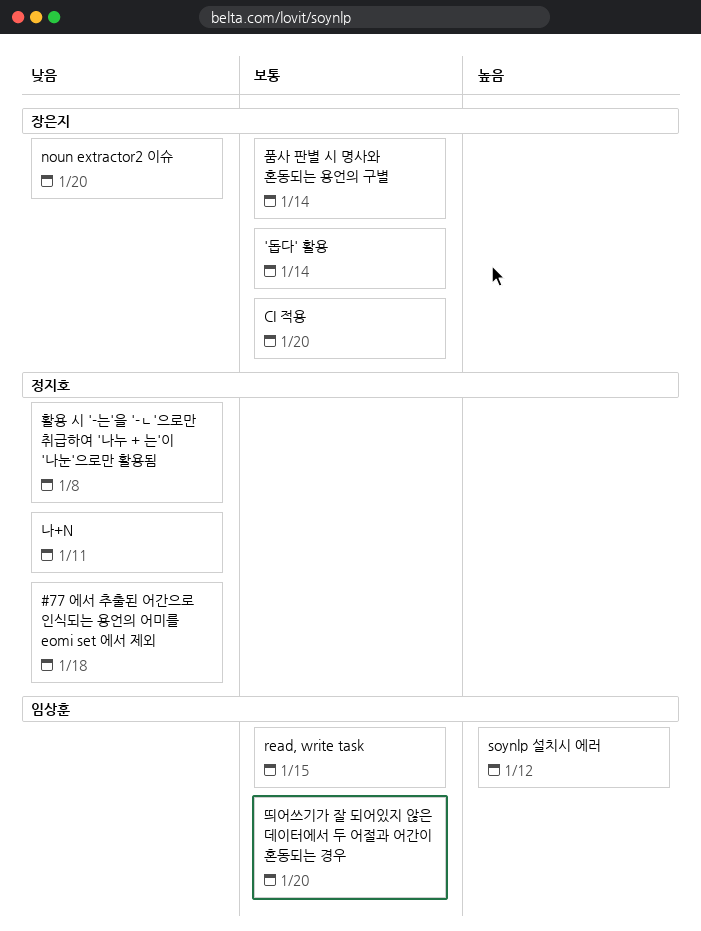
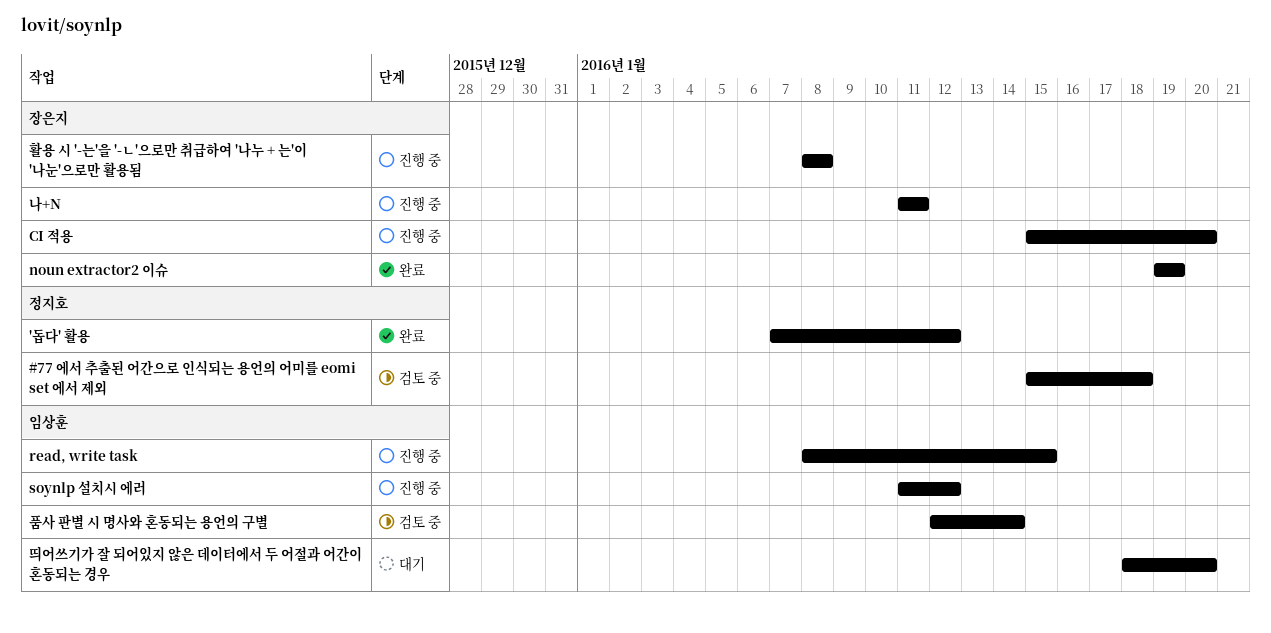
'돕다' 활용, owner: 장은지 -> 정지호
'돕다' 활용, due: Jan 14 -> Jan 12
noun extractor2 이슈, due: Jan 20 -> Jan 19
나+N, owner: 정지호 -> 장은지
품사 판별 시 명사와 혼동되는 용언의 구별, owner: 장은지 -> 임상훈
활용 시 '-는'을 '-ㄴ'으로만 취급하여 '나누 + 는'이 '나눈'으로만 활용됨, owner: 정지호 -> 장은지

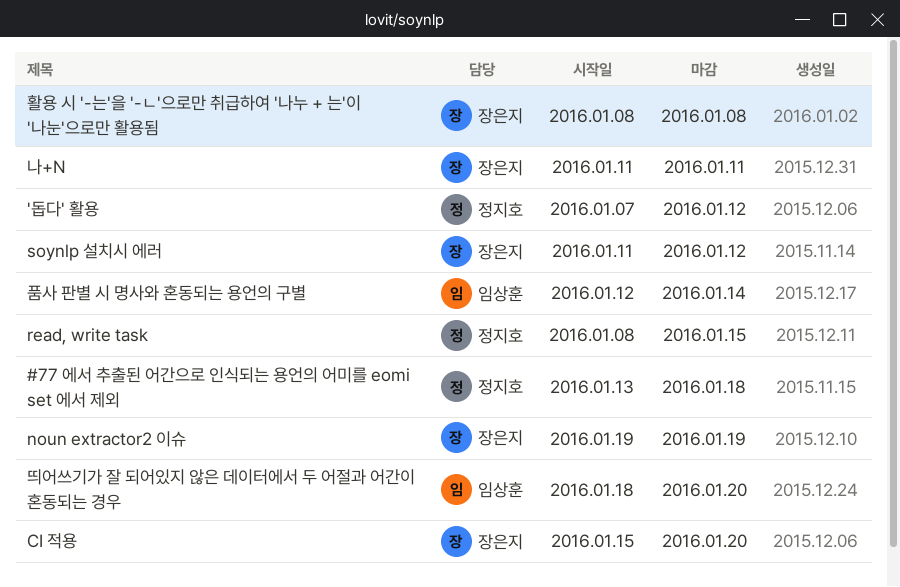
#77 에서 추출된 어간으로 인식되는 용언의 어미를 eomi set 에서 제외, start: Jan 15 -> Jan 13
read, write task, owner: 임상훈 -> 정지호
soynlp 설치시 에러, owner: 임상훈 -> 장은지

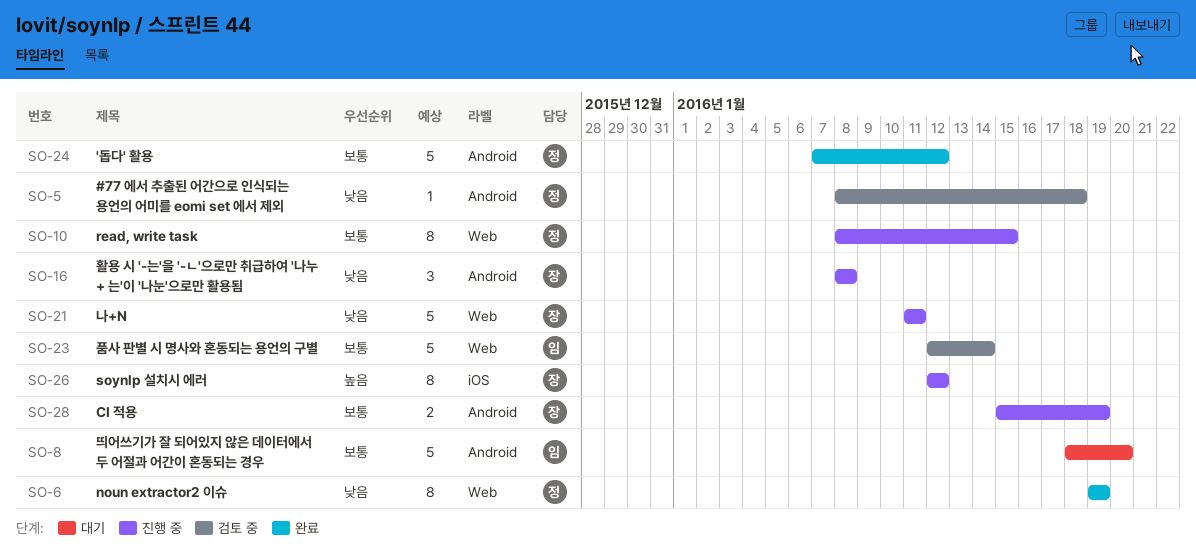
#77 에서 추출된 어간으로 인식되는 용언의 어미를 eomi set 에서 제외, start: Jan 13 -> Jan 8
CI 적용, due: Jan 20 -> Jan 19
noun extractor2 이슈, owner: 장은지 -> 정지호
soynlp 설치시 에러, start: Jan 11 -> Jan 12

